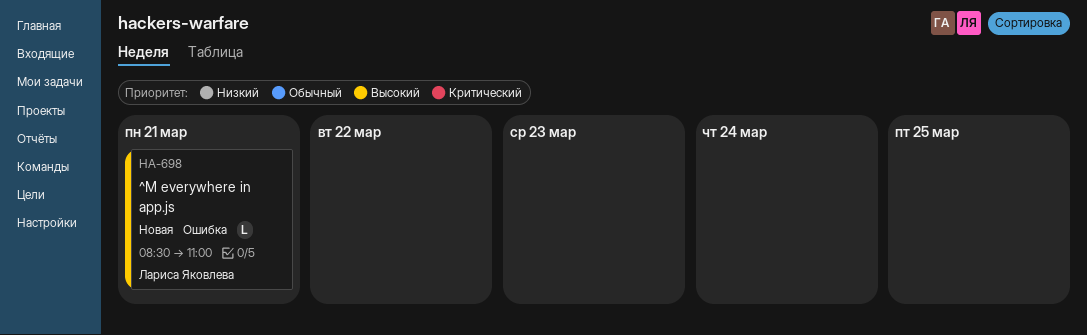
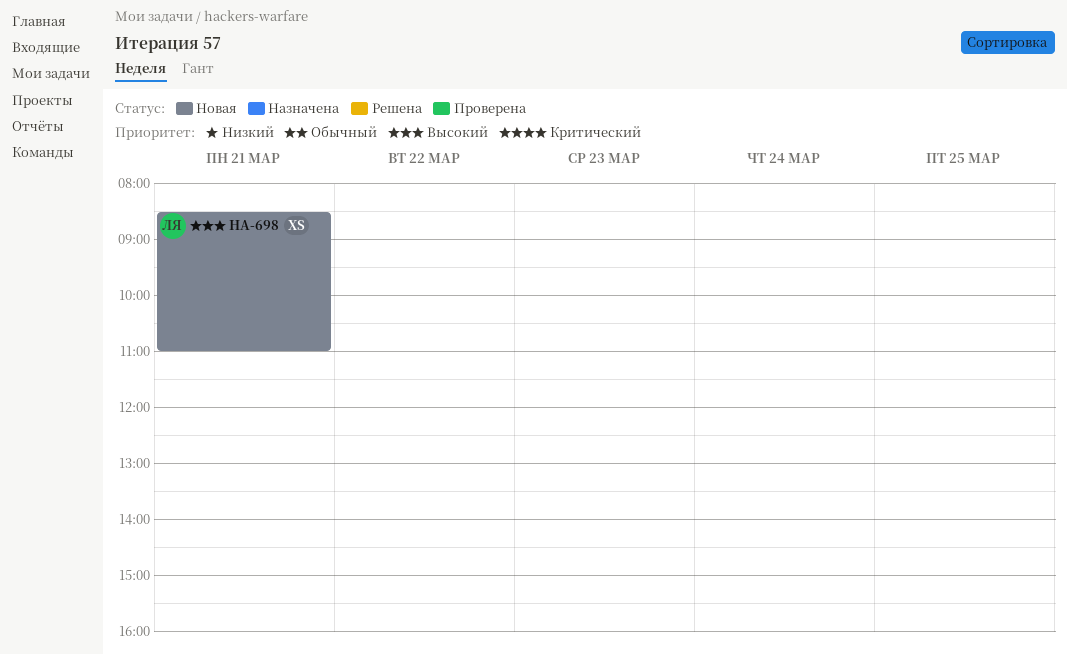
HA-698, estimate: L -> XS

